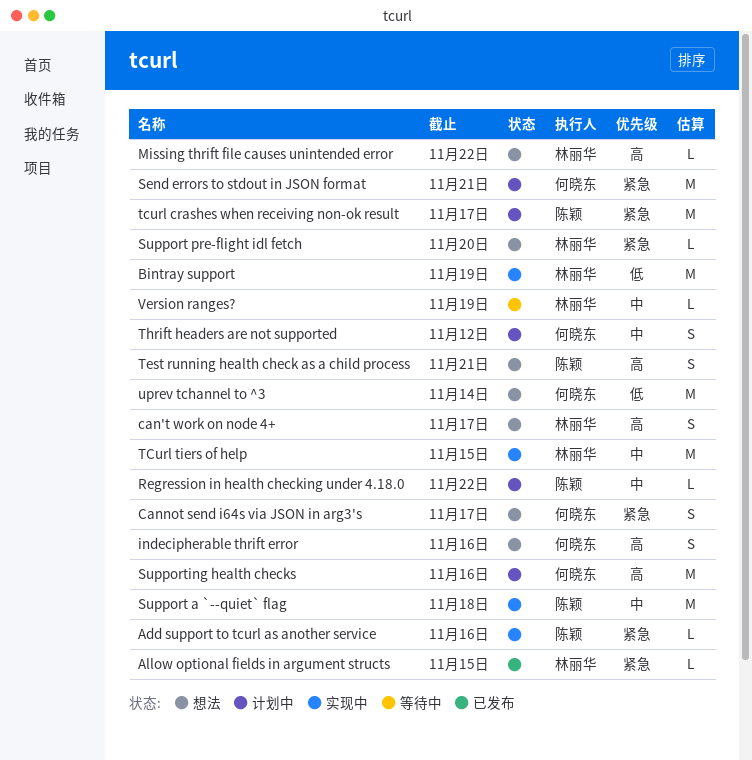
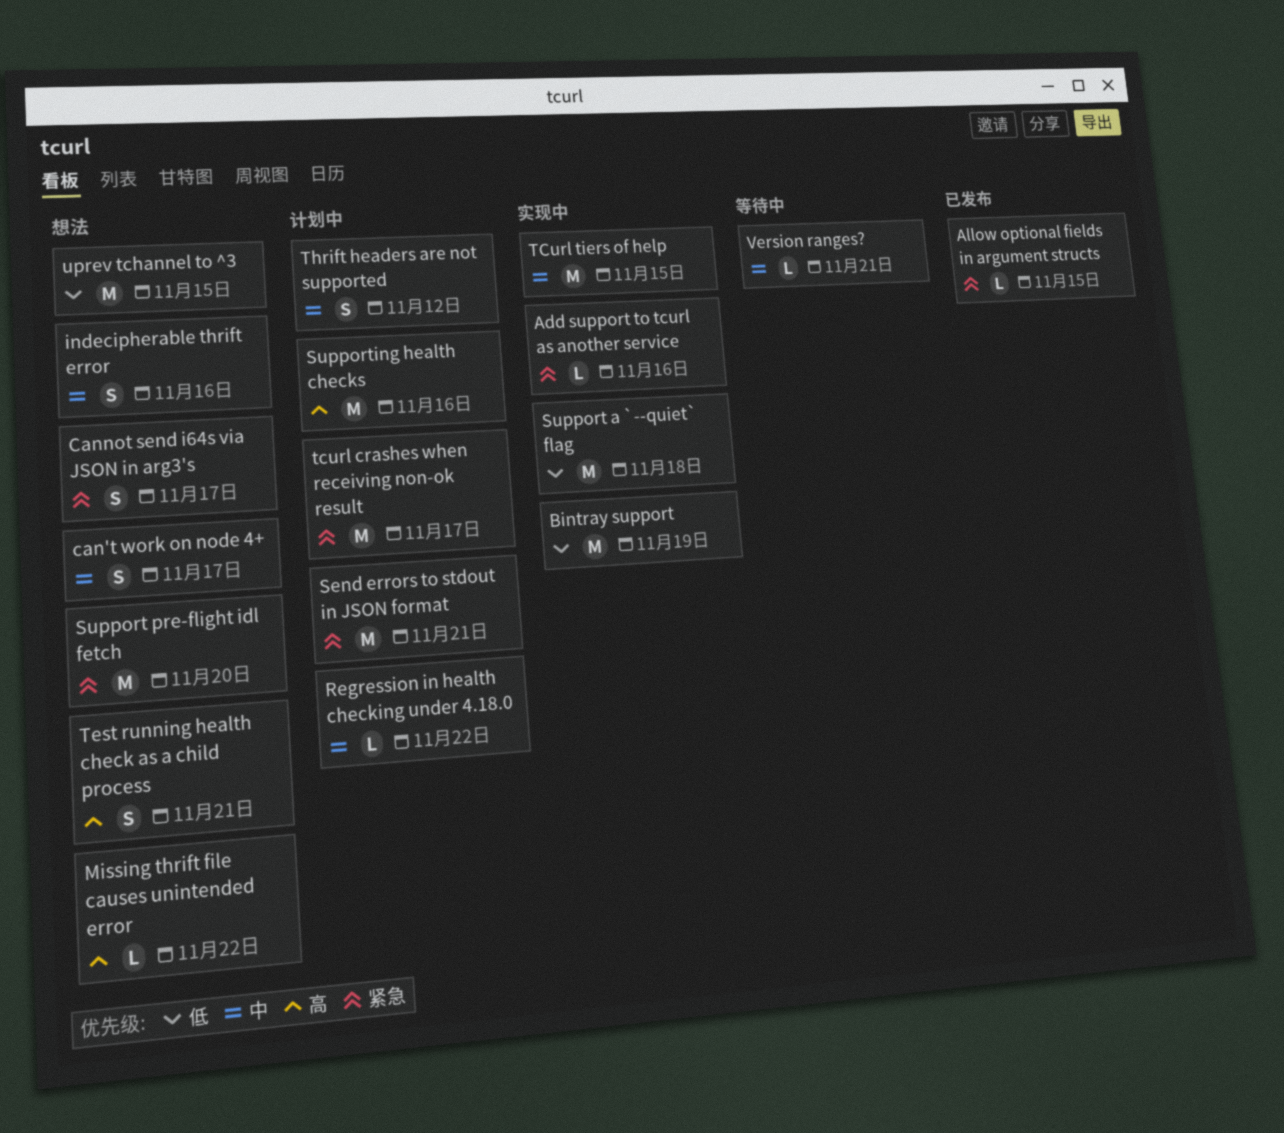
can't work on node 4+, priority: 高 -> 中
indecipherable thrift error, priority: 高 -> 中
Support a `--quiet` flag, priority: 中 -> 低
Support pre-flight idl fetch, estimate: L -> M
uprev tchannel to ^3, due: Nov 14 -> Nov 15
Version ranges?, due: Nov 19 -> Nov 21

